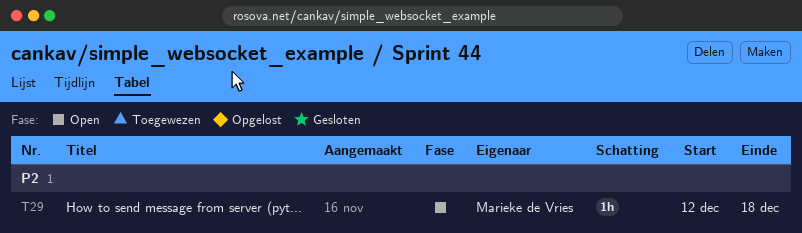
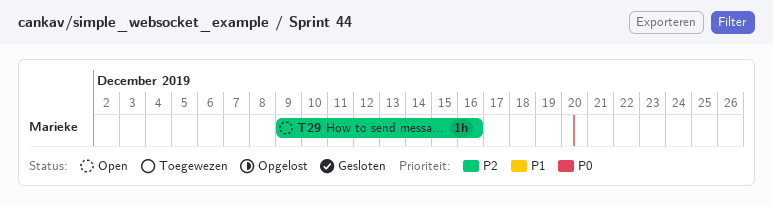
T29, start: Dec 12 -> Dec 9
T29, due: Dec 18 -> Dec 16

